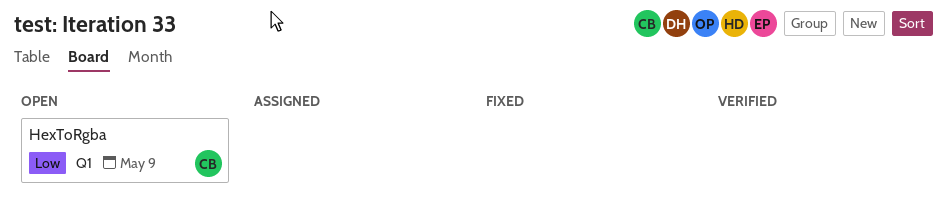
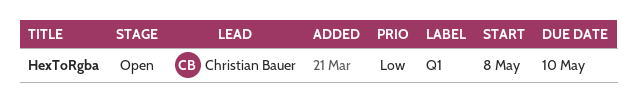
HexToRgba, due: May 9 -> May 10

